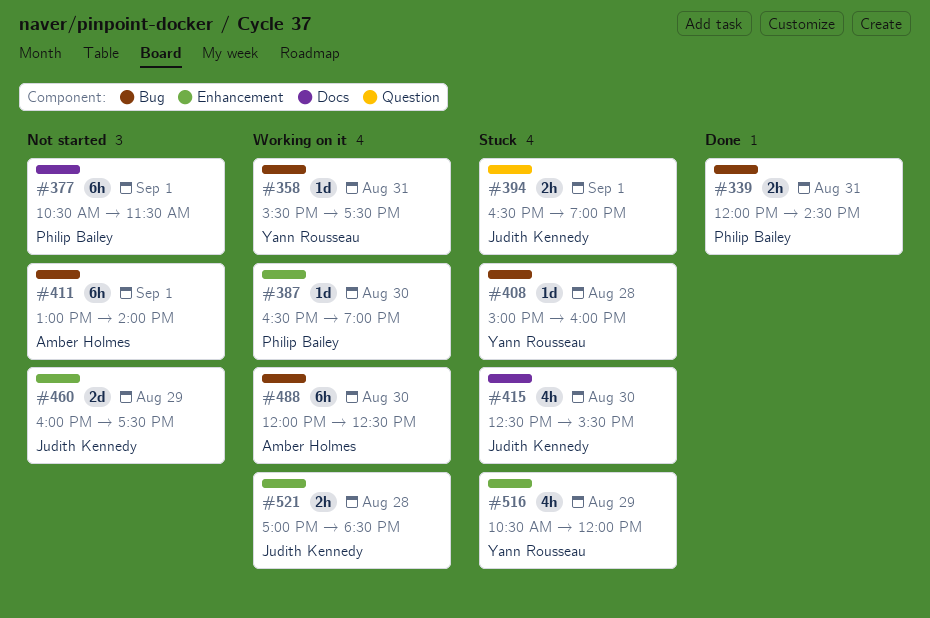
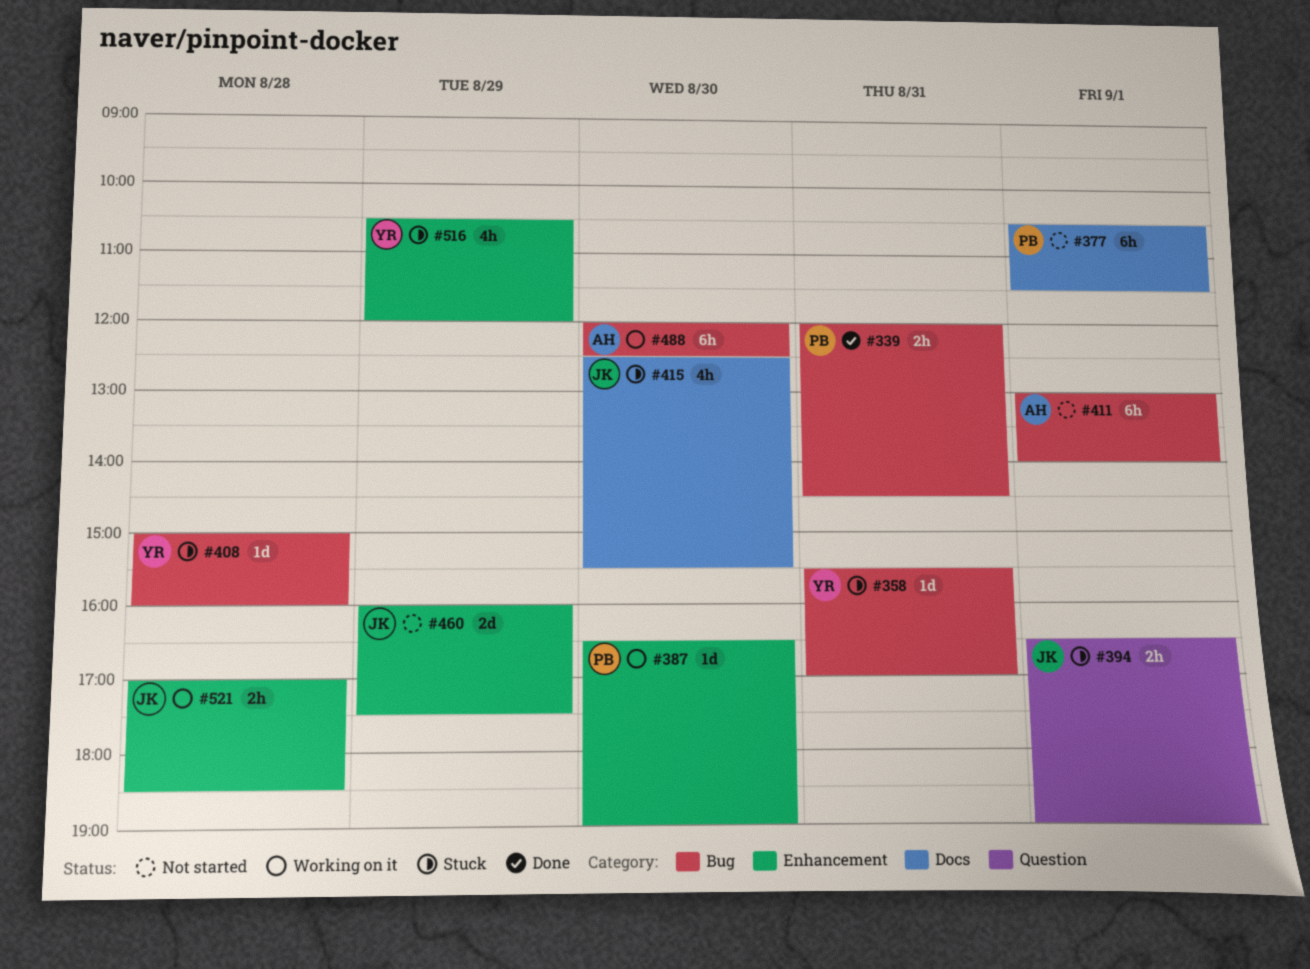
#358, status: Working on it -> Stuck
#358, ends: 17:30 -> 17:00

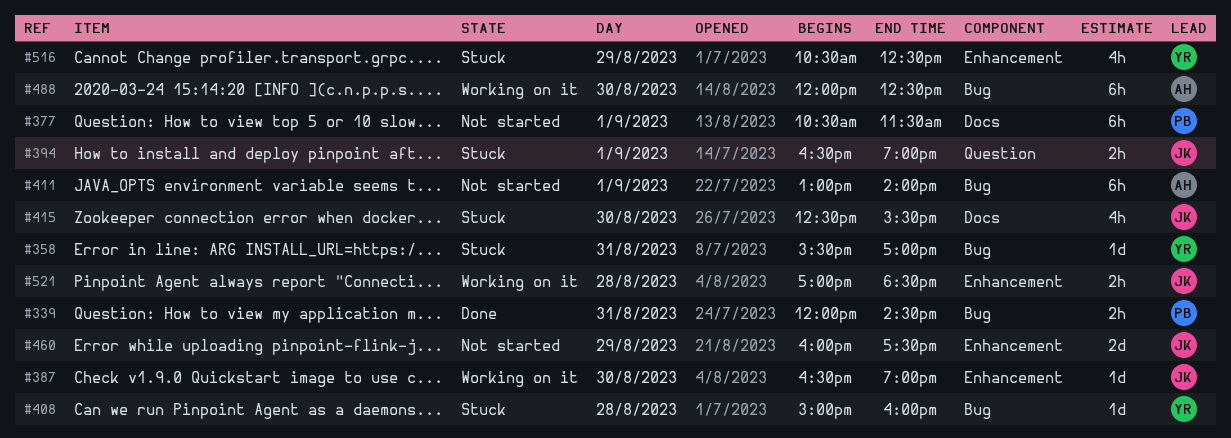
#387, owner: PB -> JK
#516, ends: 12:00 -> 12:30

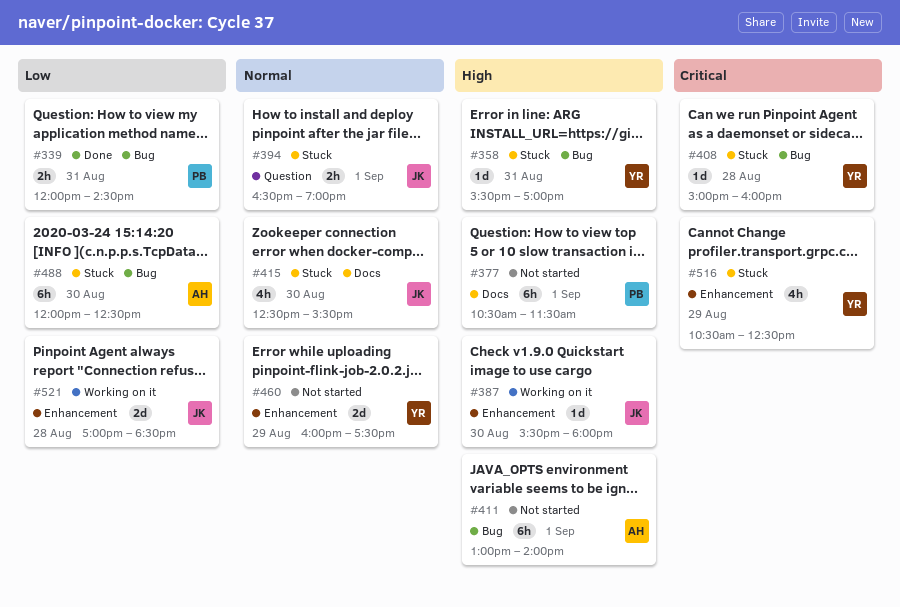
#387, begins: 16:30 -> 15:30
#387, ends: 19:00 -> 18:00
#460, owner: JK -> YR
#488, status: Working on it -> Stuck
#521, estimate: 2h -> 2d

